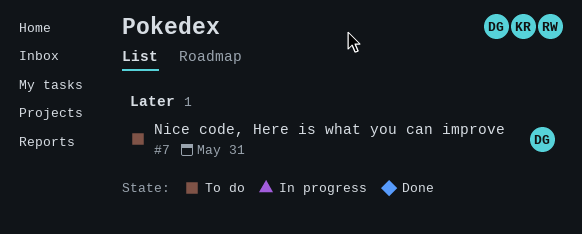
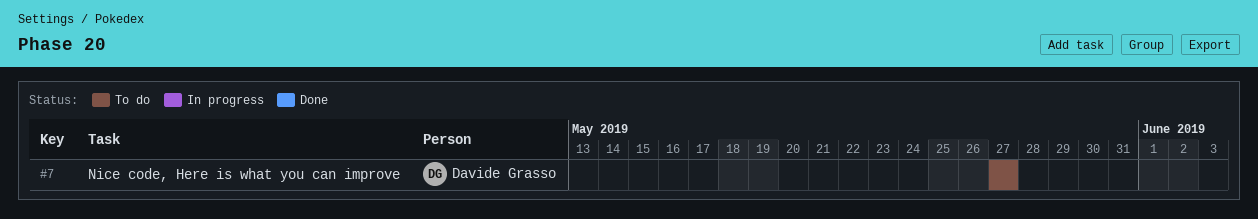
#7, due: May 31 -> May 27

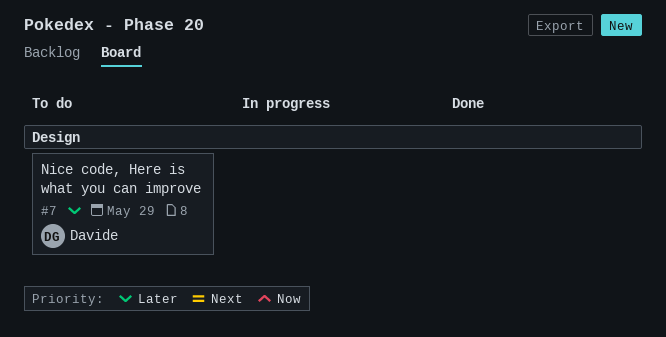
#7, due: May 27 -> May 29

